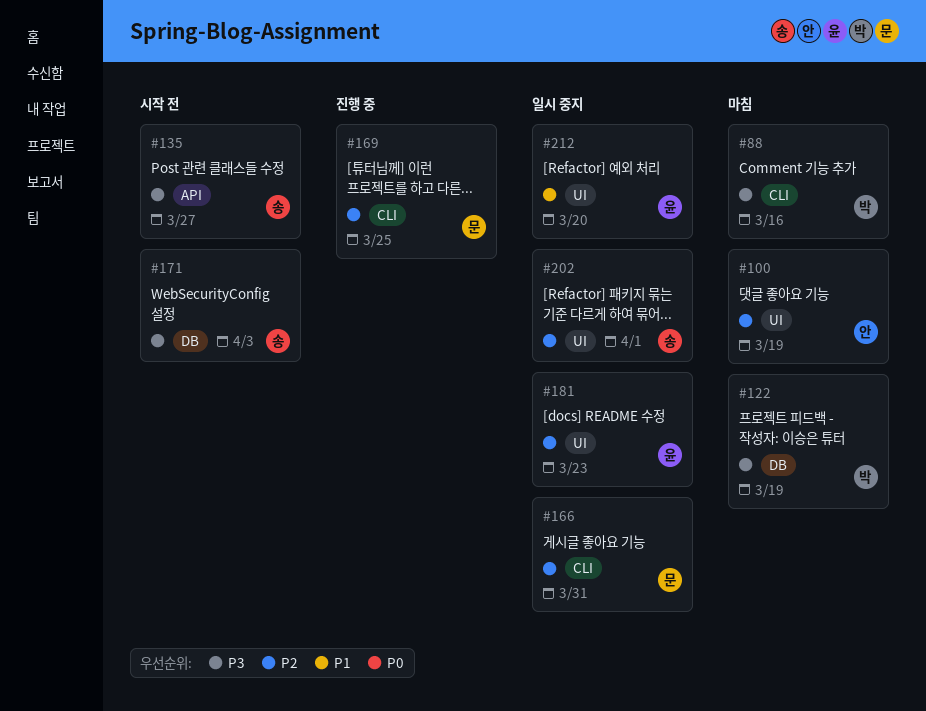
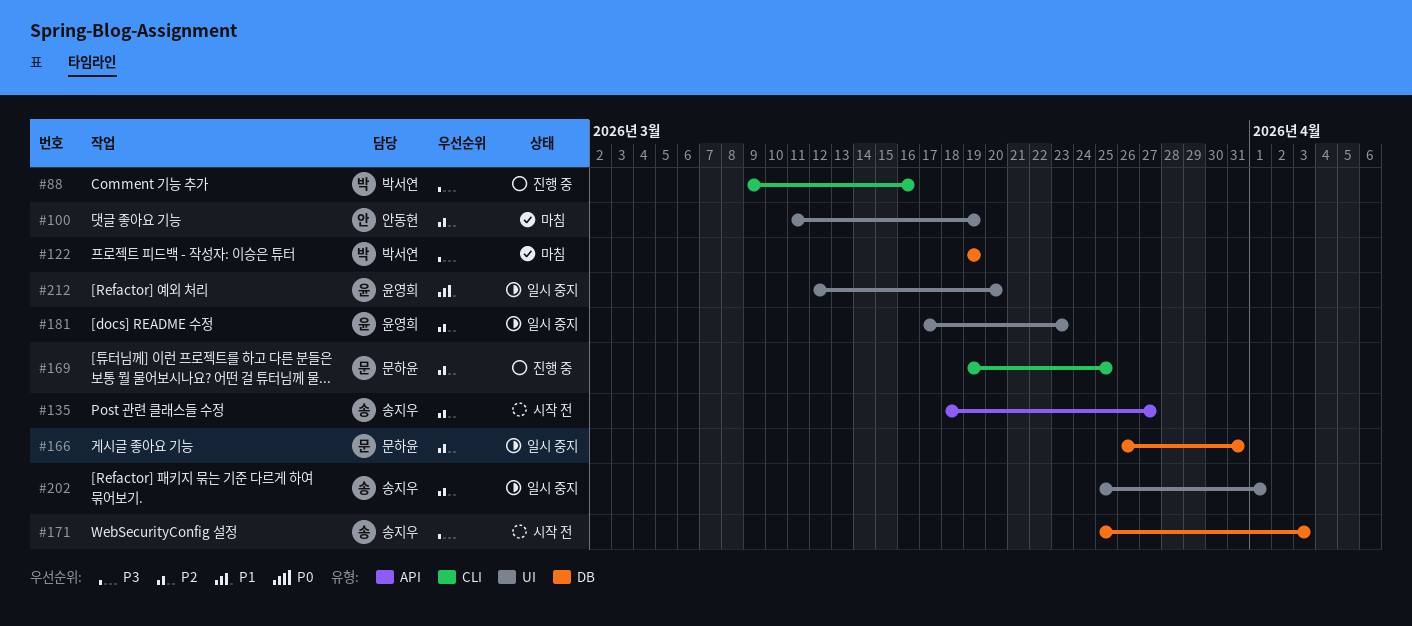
#88, status: 마침 -> 진행 중
#135, priority: P3 -> P2
#166, label: CLI -> DB

